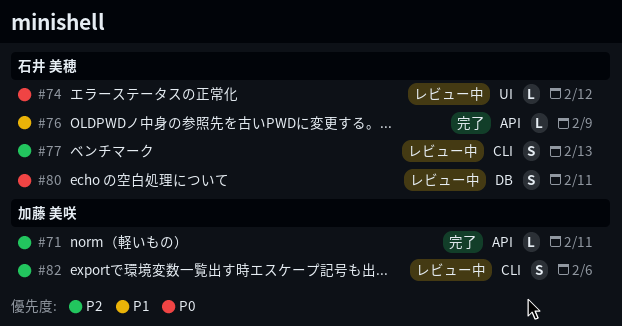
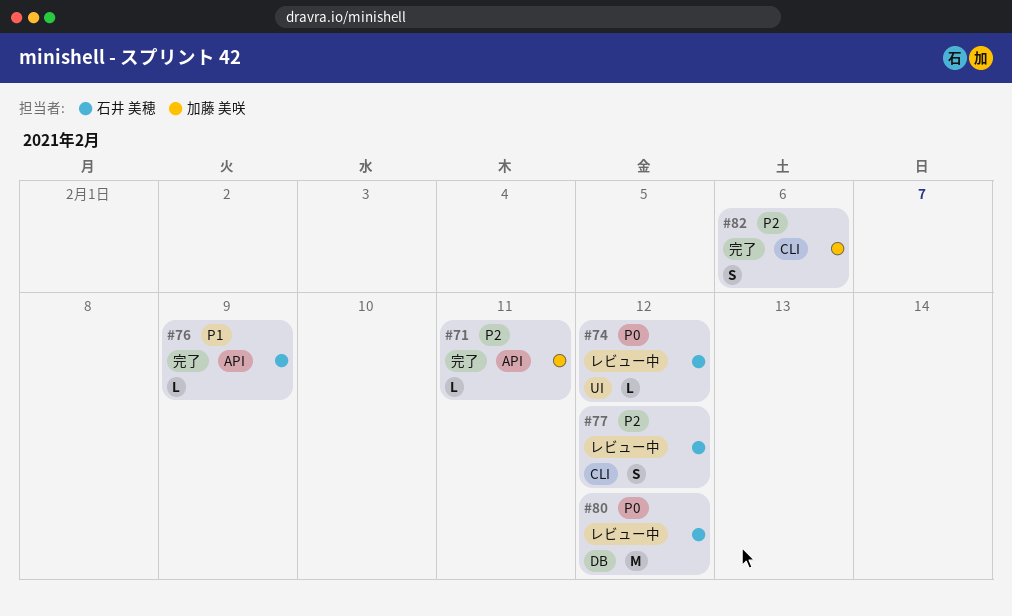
#77, due: Feb 13 -> Feb 12
#80, estimate: S -> M
#80, due: Feb 11 -> Feb 12
#82, status: レビュー中 -> 完了

